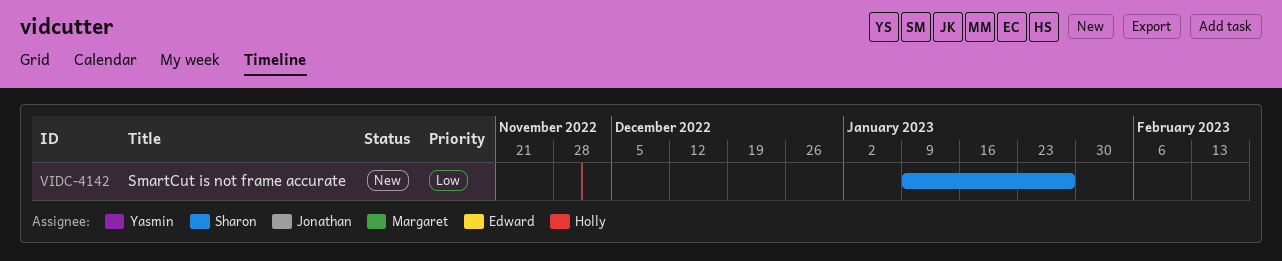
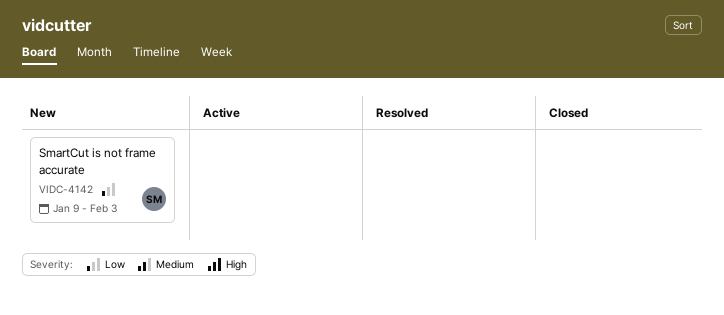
VIDC-4142, due: Jan 27 -> Feb 3

